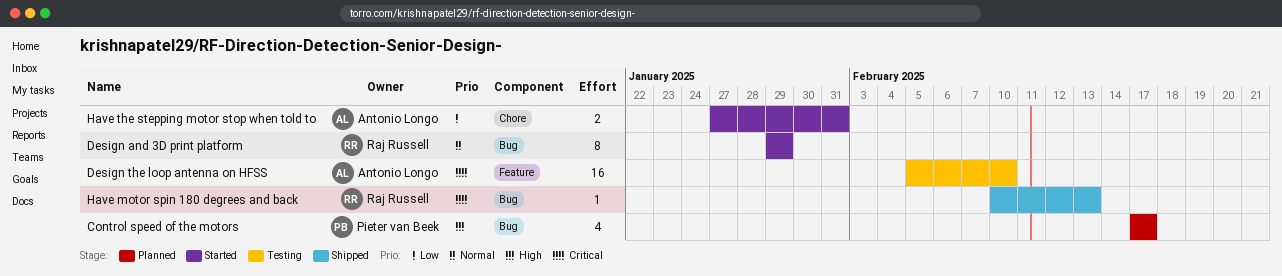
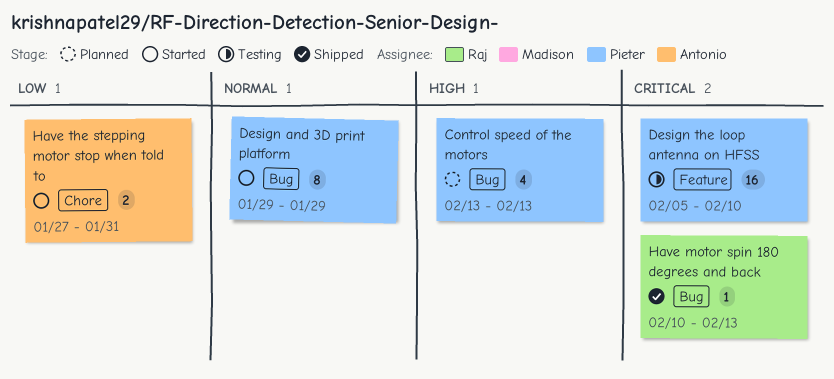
Control speed of the motors, start: Feb 17 -> Feb 13
Control speed of the motors, due: Feb 17 -> Feb 13
Design and 3D print platform, owner: Raj Russell -> Pieter van Beek
Design the loop antenna on HFSS, owner: Antonio Longo -> Pieter van Beek

